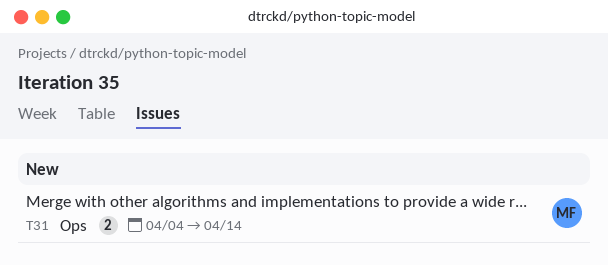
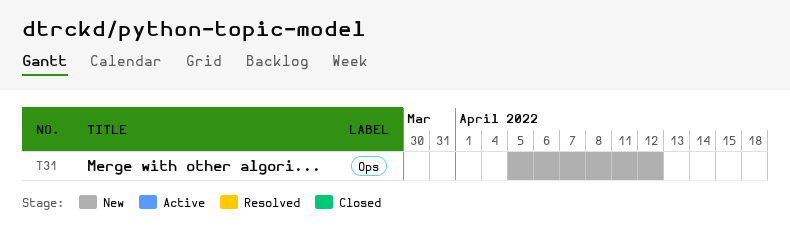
T31, start: Apr 4 -> Apr 5
T31, due: Apr 14 -> Apr 12

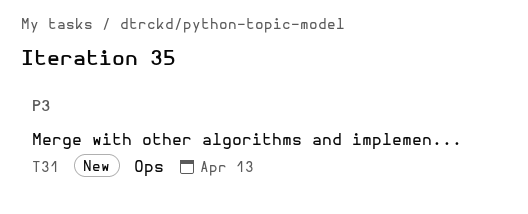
T31, due: Apr 12 -> Apr 13

